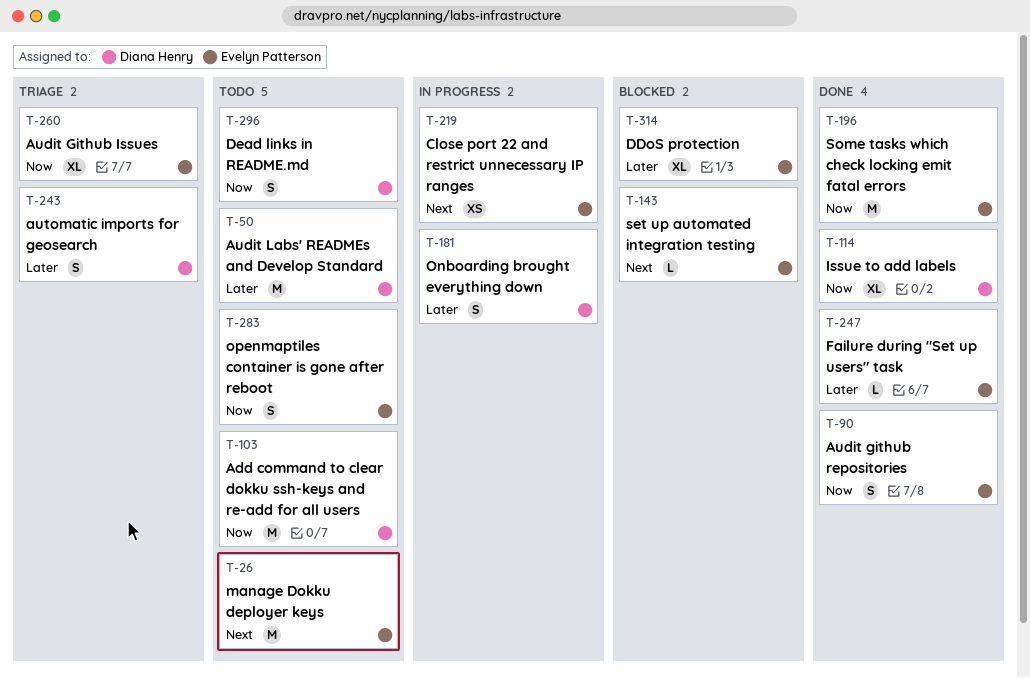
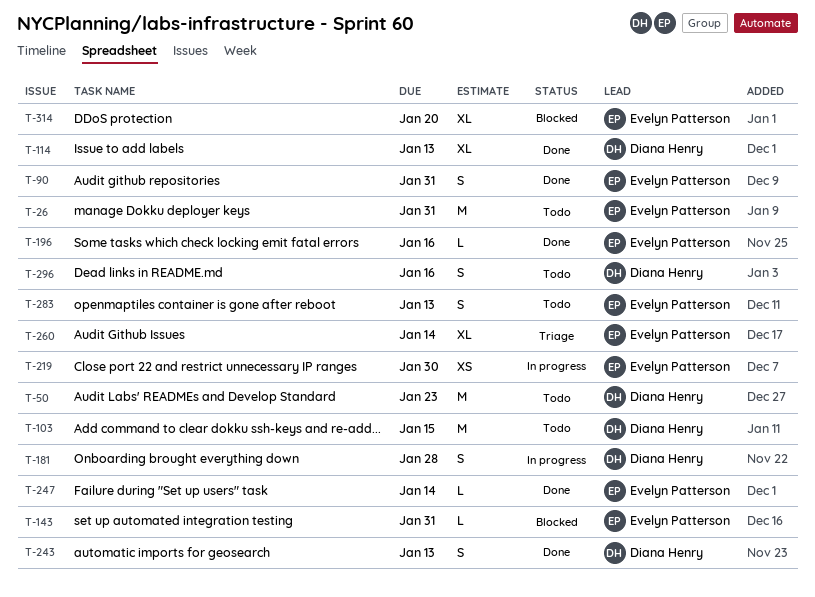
T-196, estimate: M -> L
T-243, status: Triage -> Done

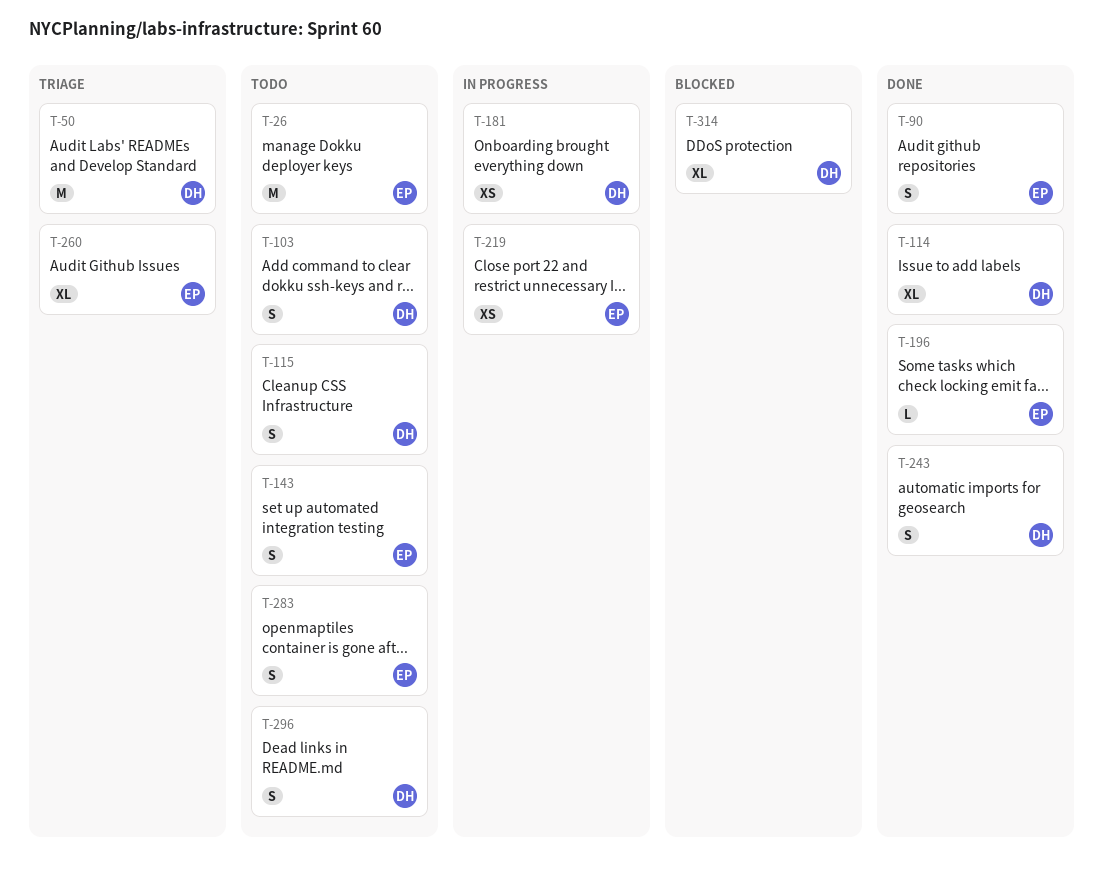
T-50, status: Todo -> Triage
T-103, estimate: M -> S
T-115: none -> present
T-143, status: Blocked -> Todo
T-143, estimate: L -> S
T-181, estimate: S -> XS
T-247: present -> none
T-314, owner: Evelyn Patterson -> Diana Henry

